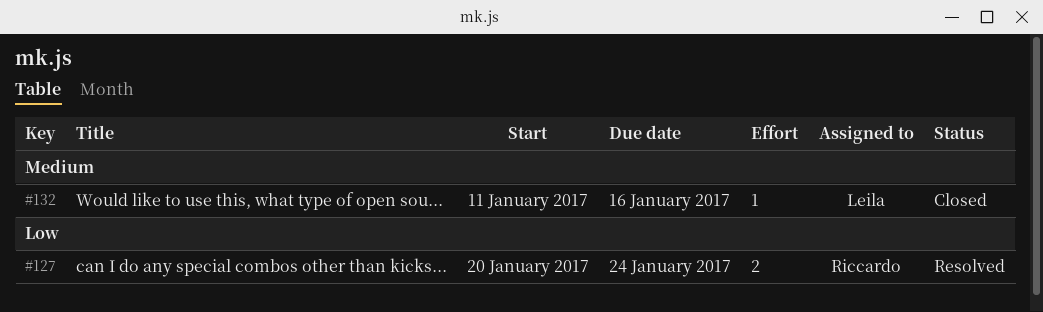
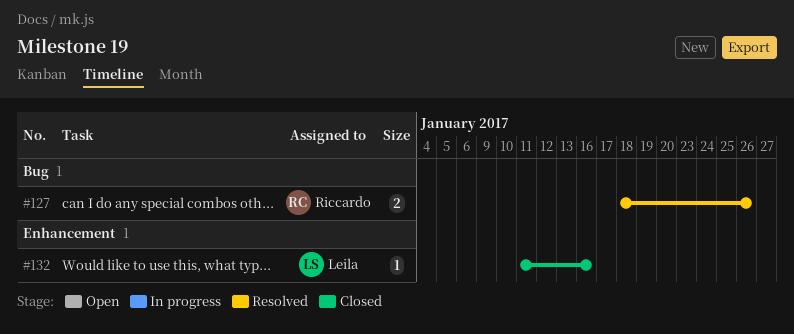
#127, start: Jan 20 -> Jan 18
#127, due: Jan 24 -> Jan 26

